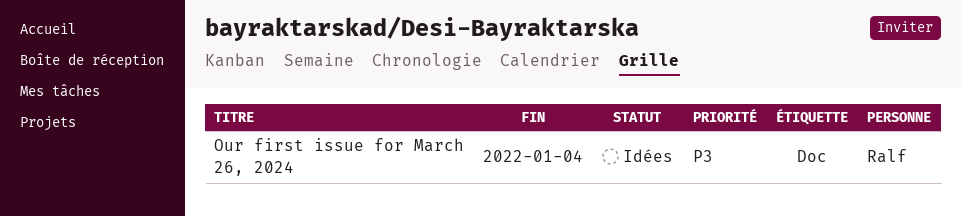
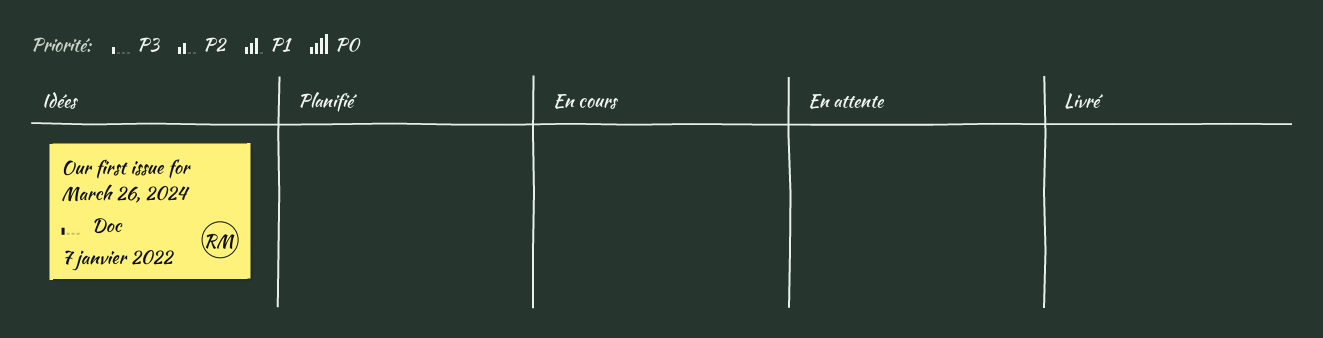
Our first issue for March 26, 2024, due: Jan 4 -> Jan 7

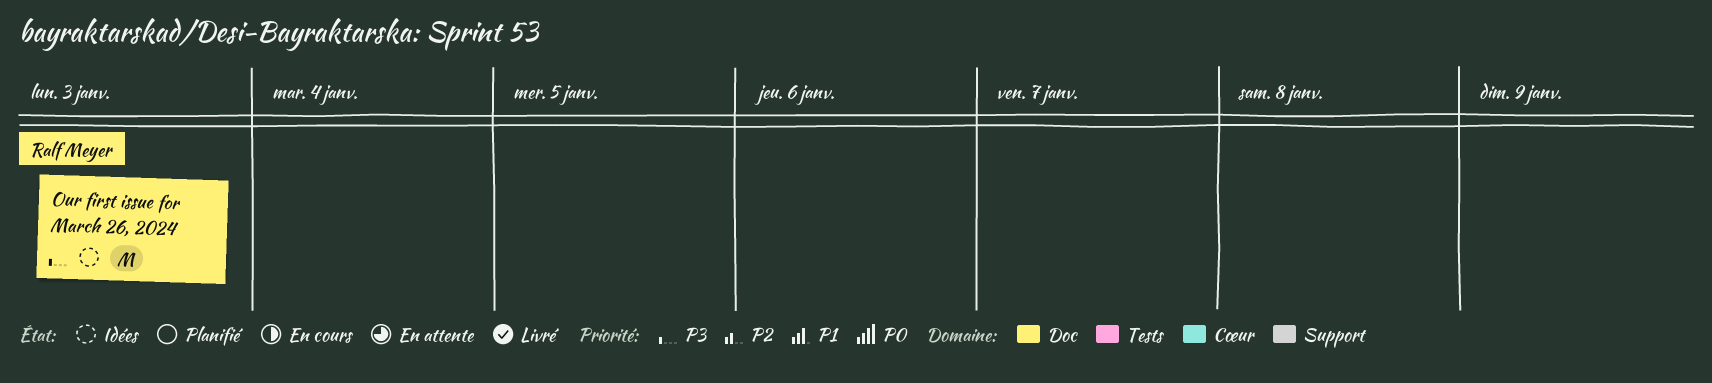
Our first issue for March 26, 2024, due: Jan 7 -> Jan 3

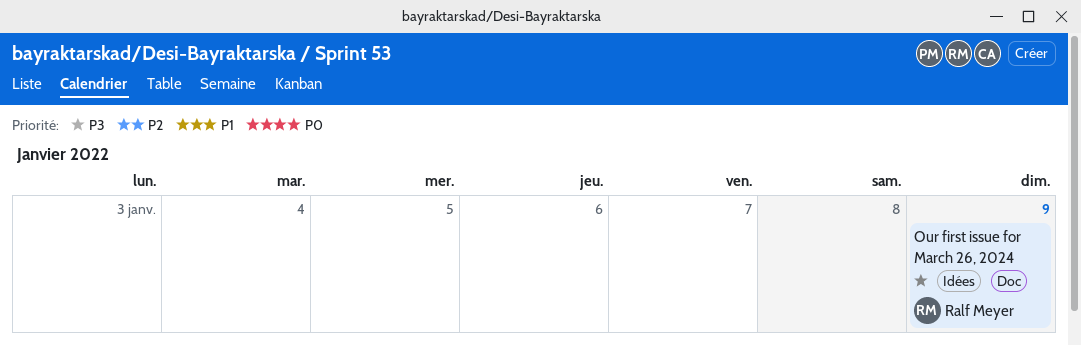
Our first issue for March 26, 2024, due: Jan 3 -> Jan 9

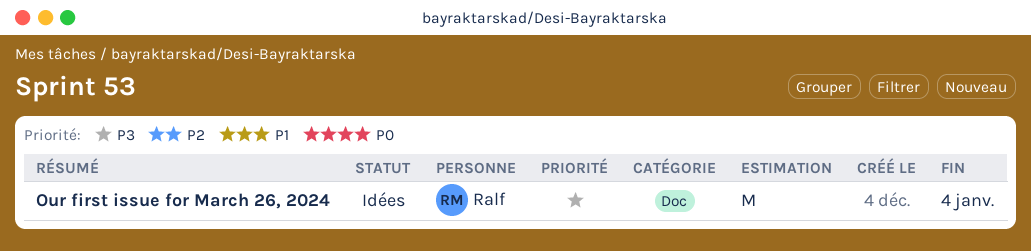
Our first issue for March 26, 2024, due: Jan 9 -> Jan 4

